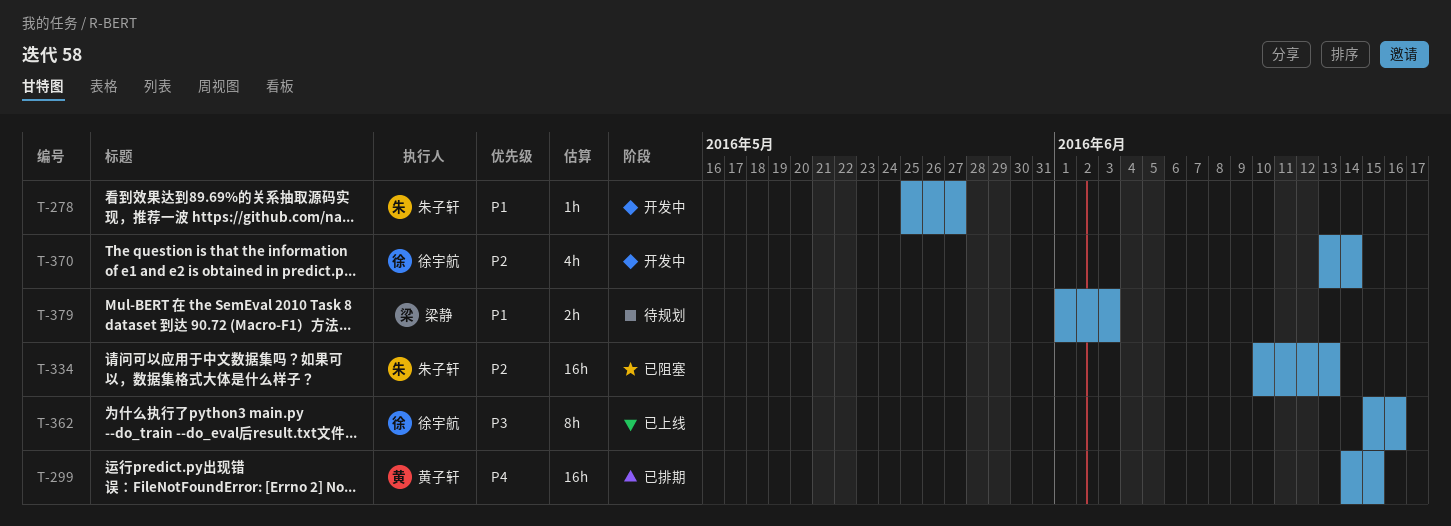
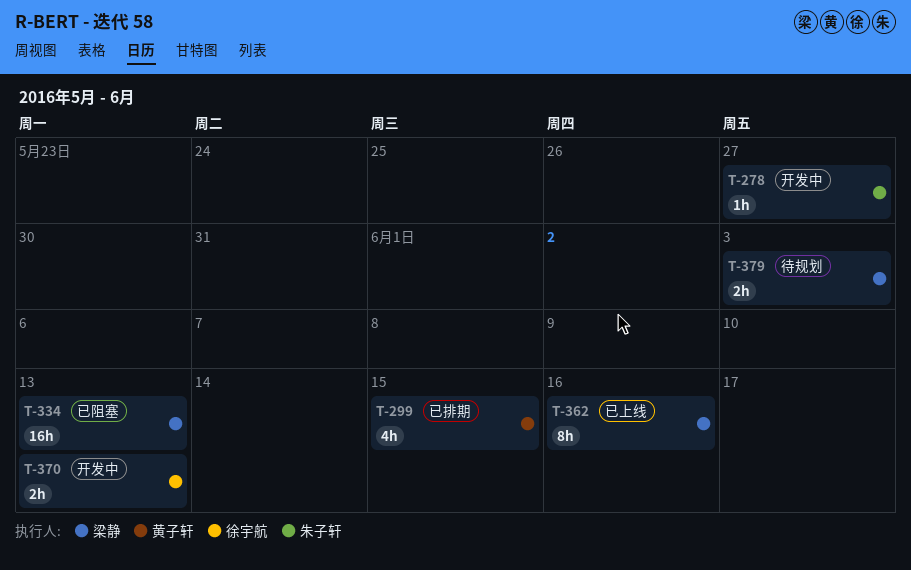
T-299, estimate: 16h -> 4h
T-334, owner: 朱子轩 -> 梁静
T-362, owner: 徐宇航 -> 梁静
T-370, estimate: 4h -> 2h
T-370, due: Jun 14 -> Jun 13

